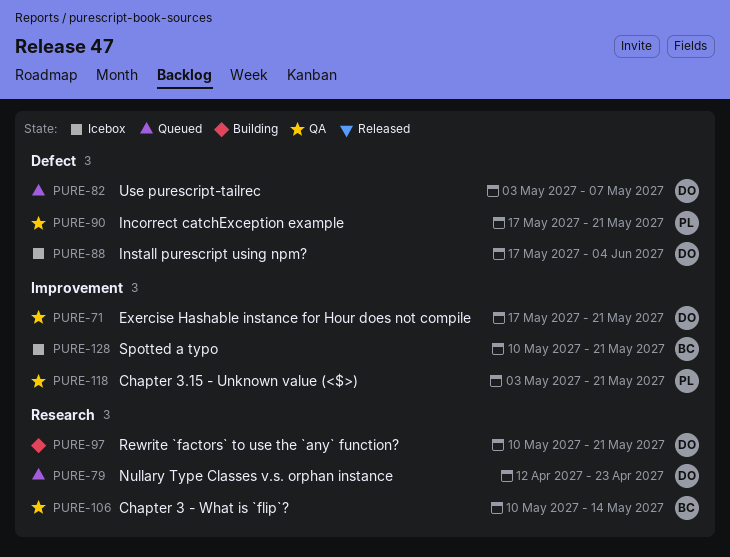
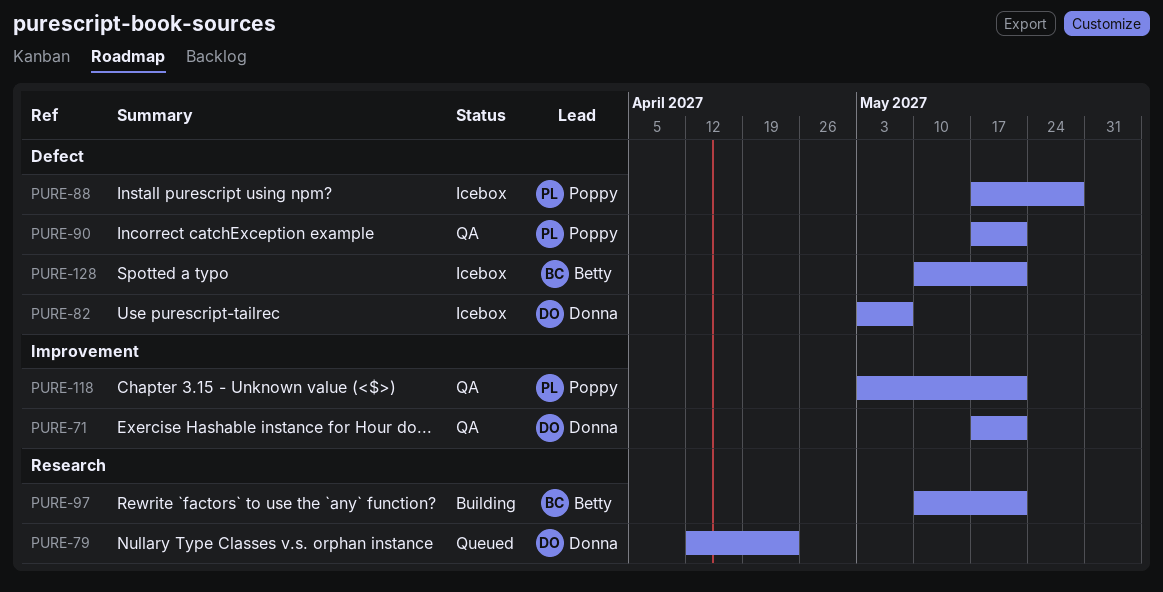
PURE-82, status: Queued -> Icebox
PURE-88, owner: Donna -> Poppy
PURE-88, due: Jun 4 -> May 28
PURE-97, owner: Donna -> Betty
PURE-106: present -> none
PURE-128, label: Improvement -> Defect

